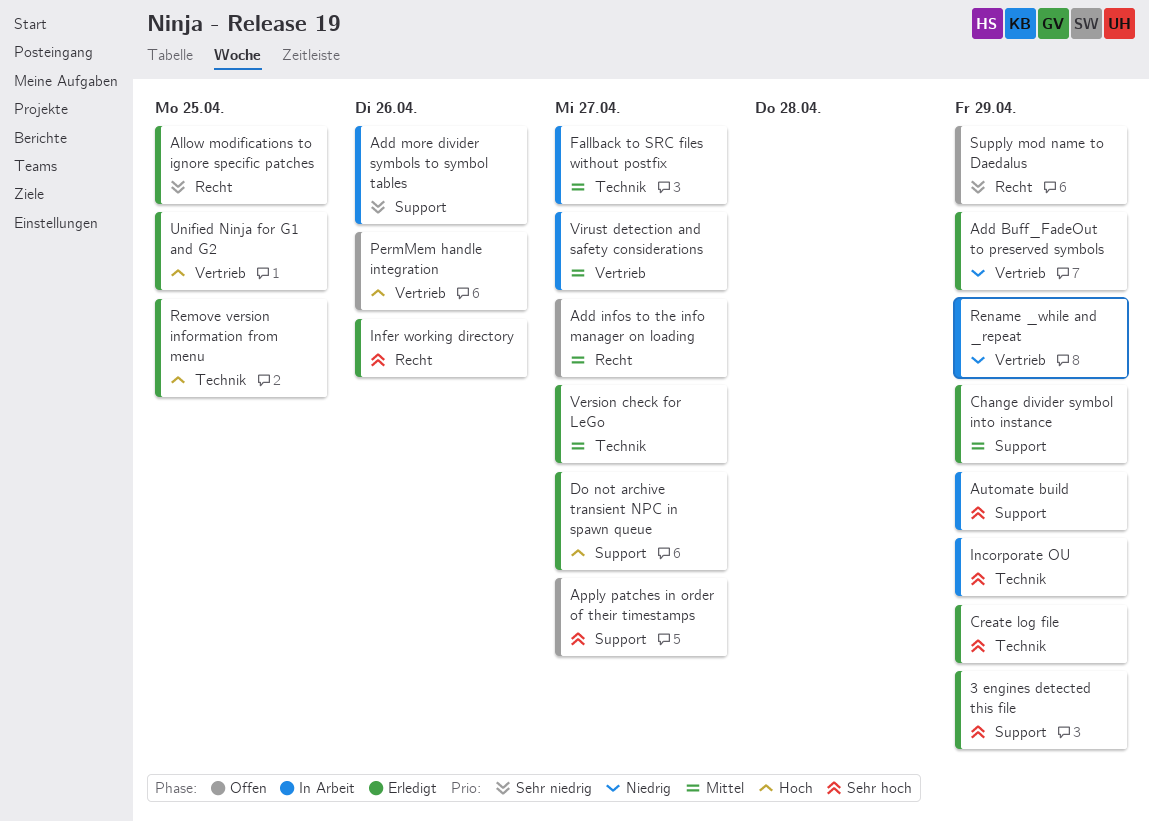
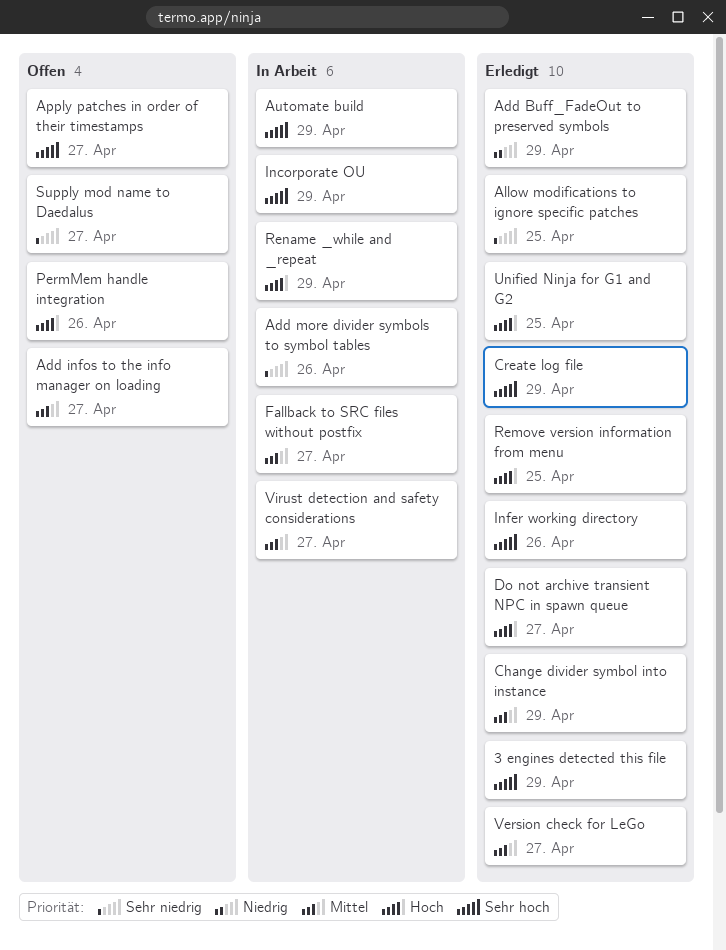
Rename _while and _repeat, priority: Niedrig -> Hoch
Supply mod name to Daedalus, due: Apr 29 -> Apr 27

